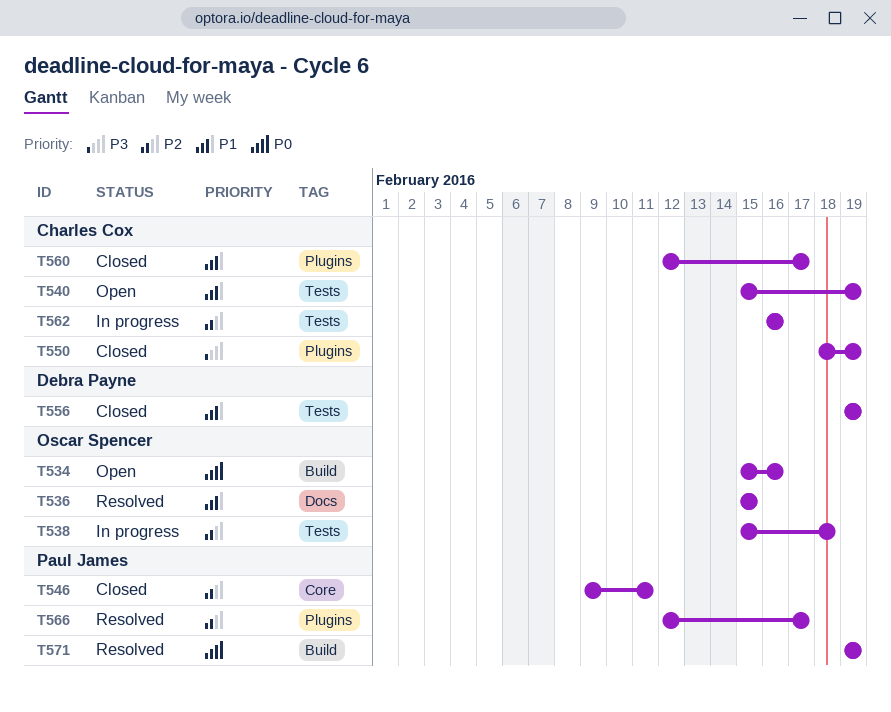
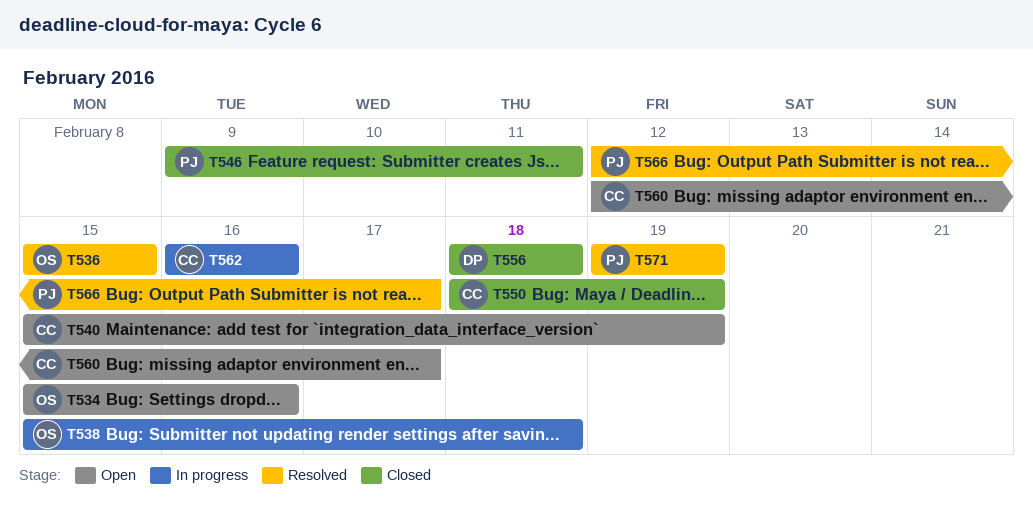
T556, start: Feb 19 -> Feb 18
T556, due: Feb 19 -> Feb 18
T560, status: Closed -> Open

